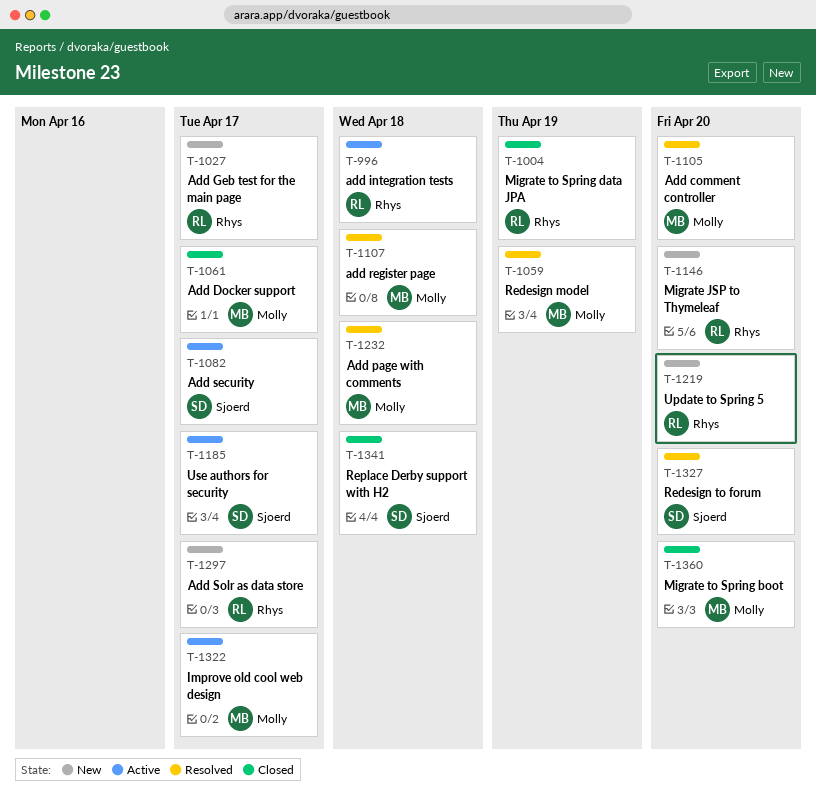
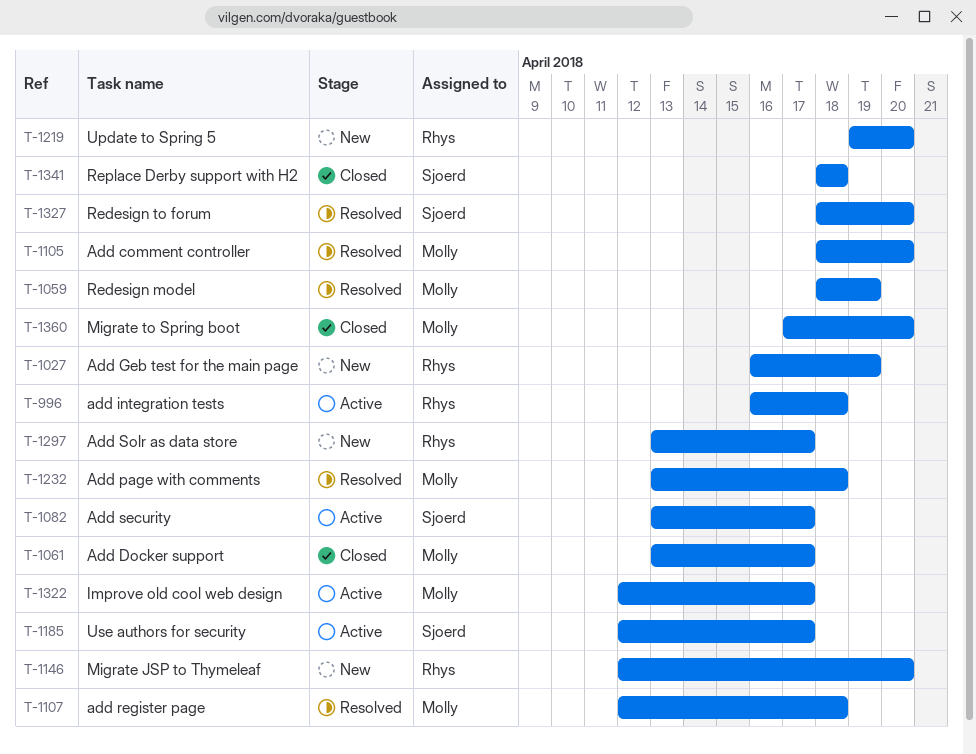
T-1004: present -> none
T-1027, due: Apr 17 -> Apr 19

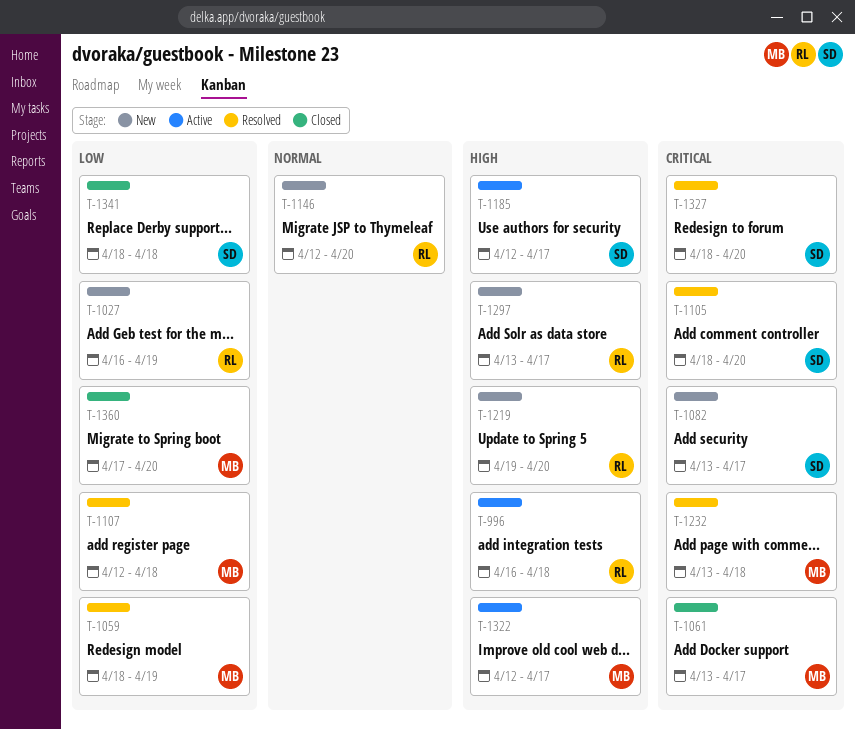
T-1082, status: Active -> New
T-1105, owner: Molly -> Sjoerd

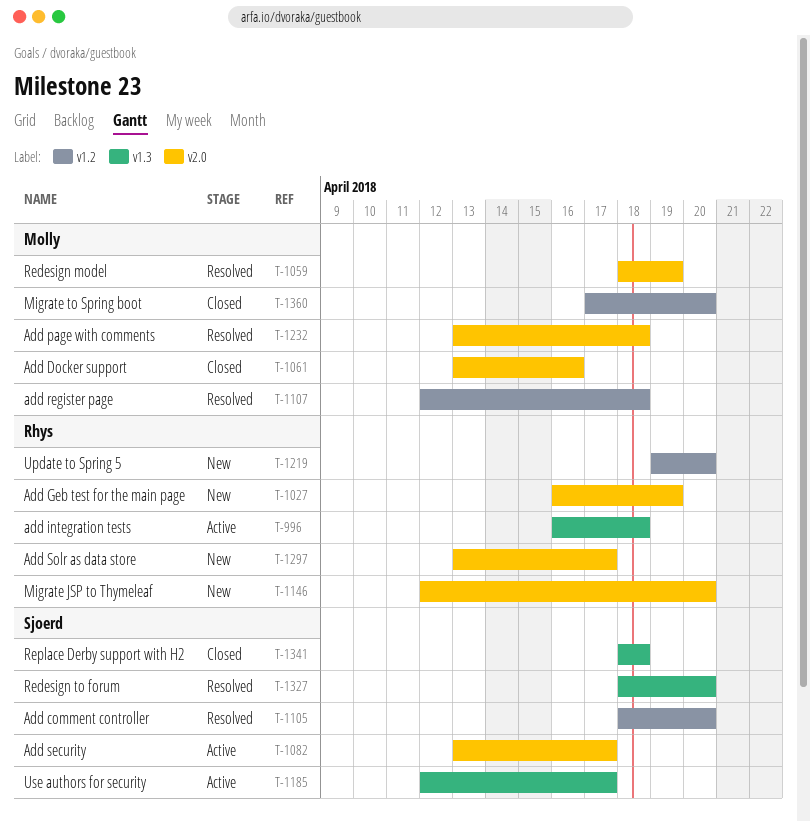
T-1061, due: Apr 17 -> Apr 16
T-1082, status: New -> Active
T-1322: present -> none

